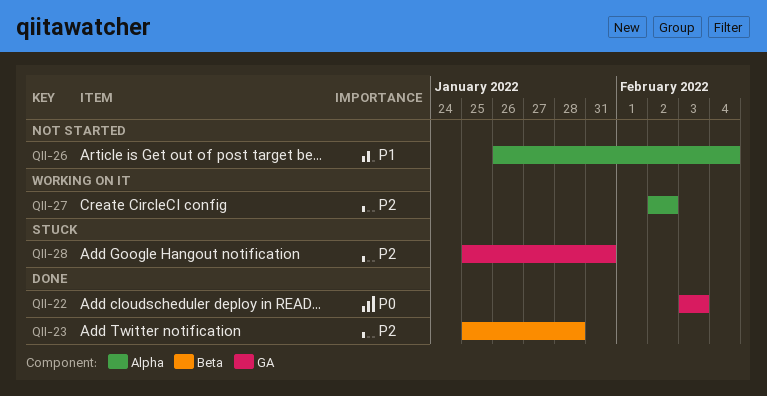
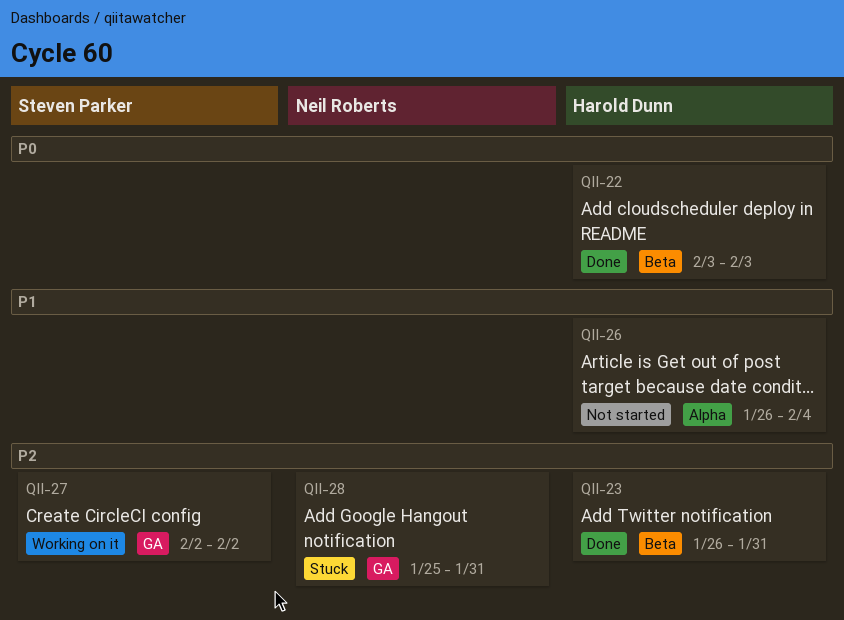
QII-22, label: GA -> Beta
QII-23, start: Jan 25 -> Jan 26
QII-23, due: Jan 28 -> Jan 31
QII-27, label: Alpha -> GA

